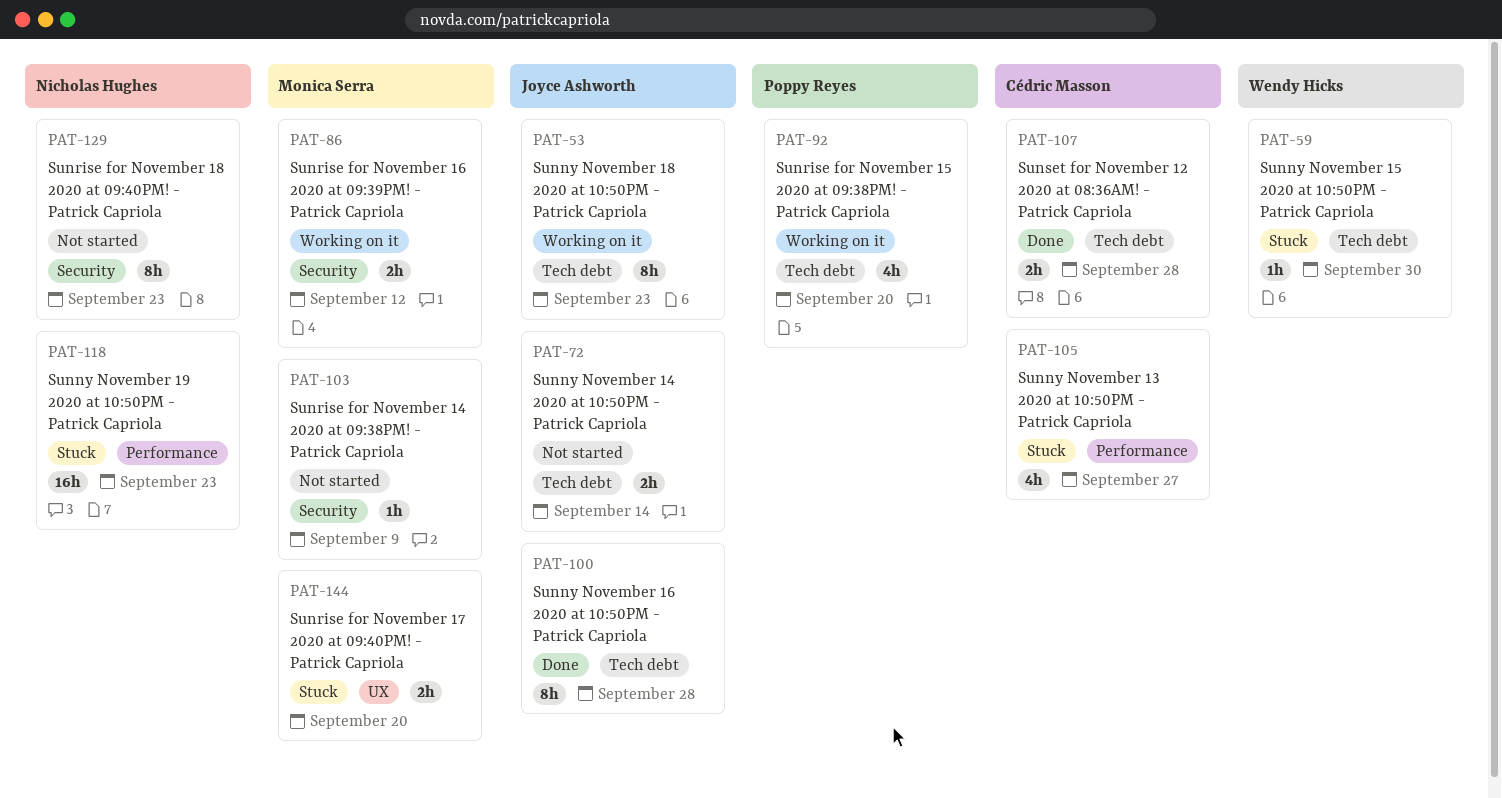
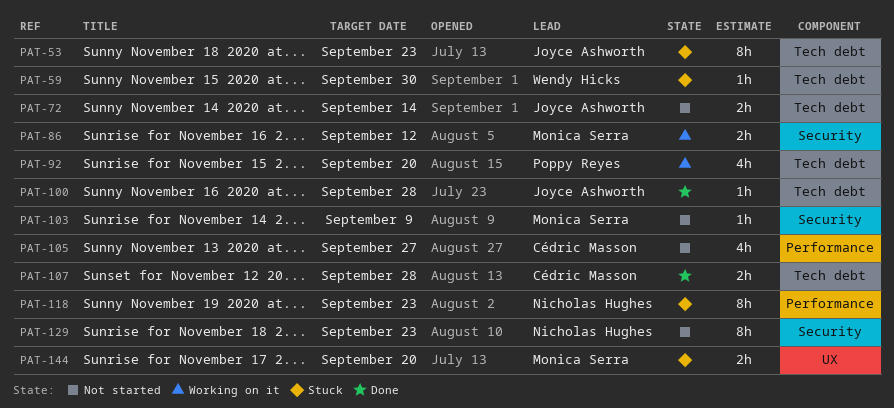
PAT-53, status: Working on it -> Stuck
PAT-100, estimate: 8h -> 1h
PAT-105, status: Stuck -> Not started
PAT-118, estimate: 16h -> 8h

